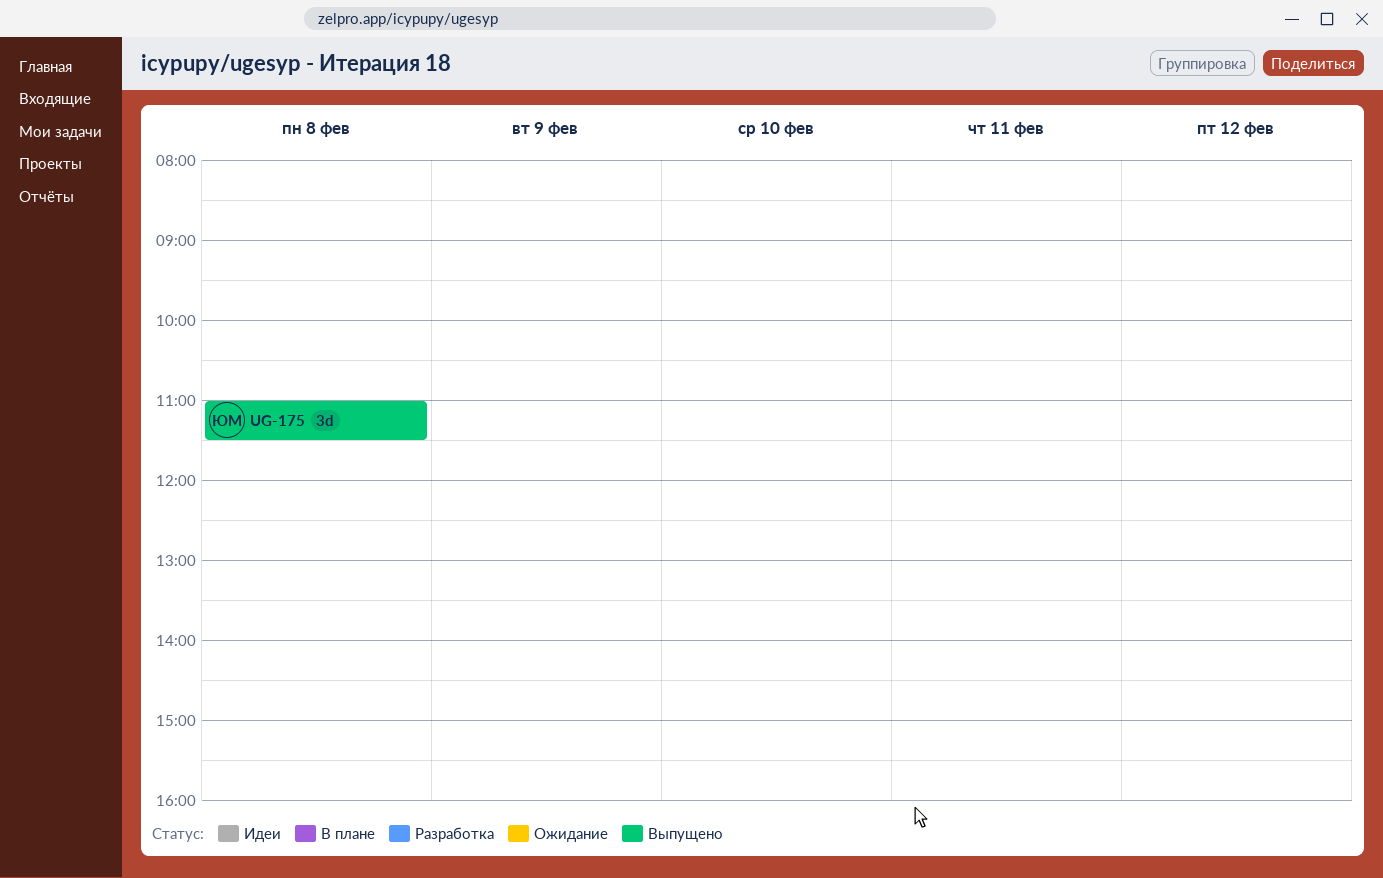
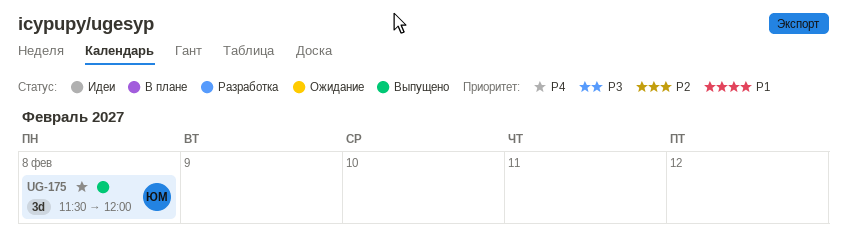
UG-175, begins: 11:00 -> 11:30
UG-175, ends: 11:30 -> 12:00

